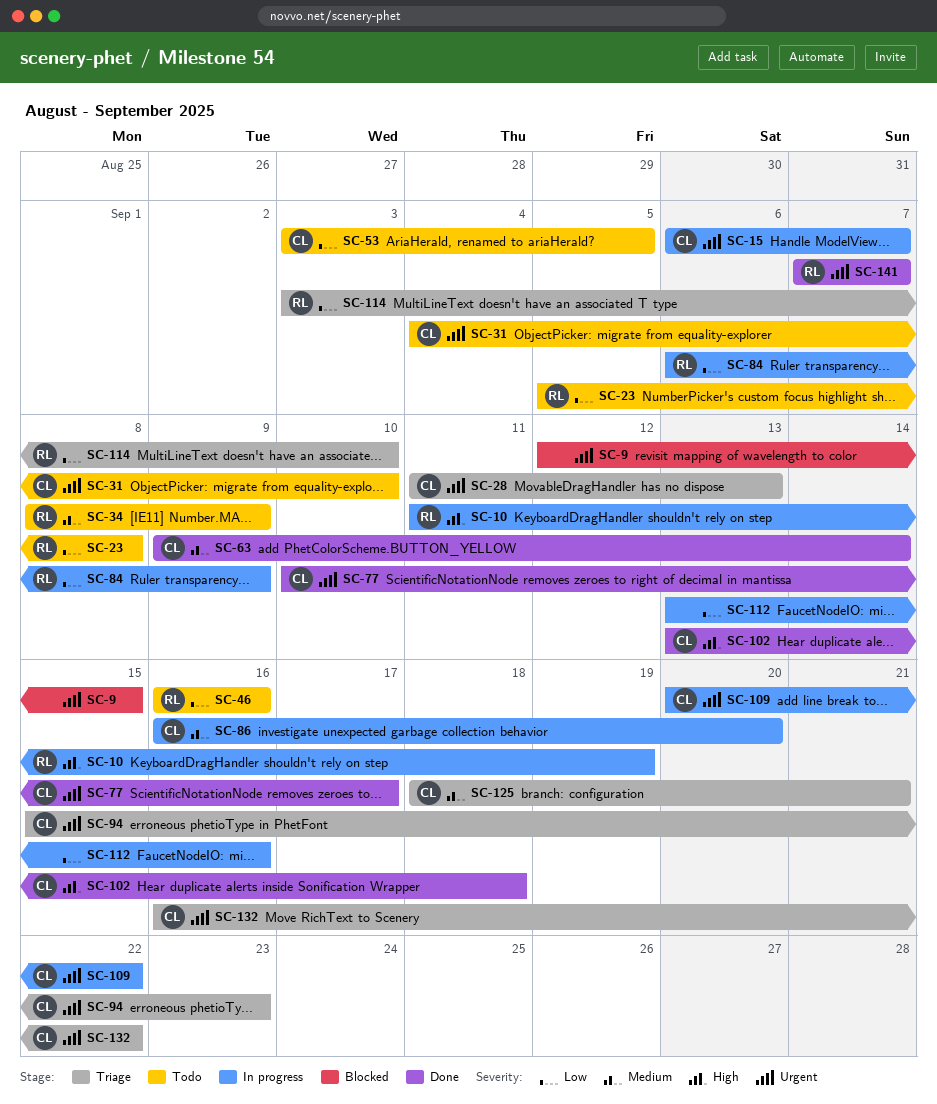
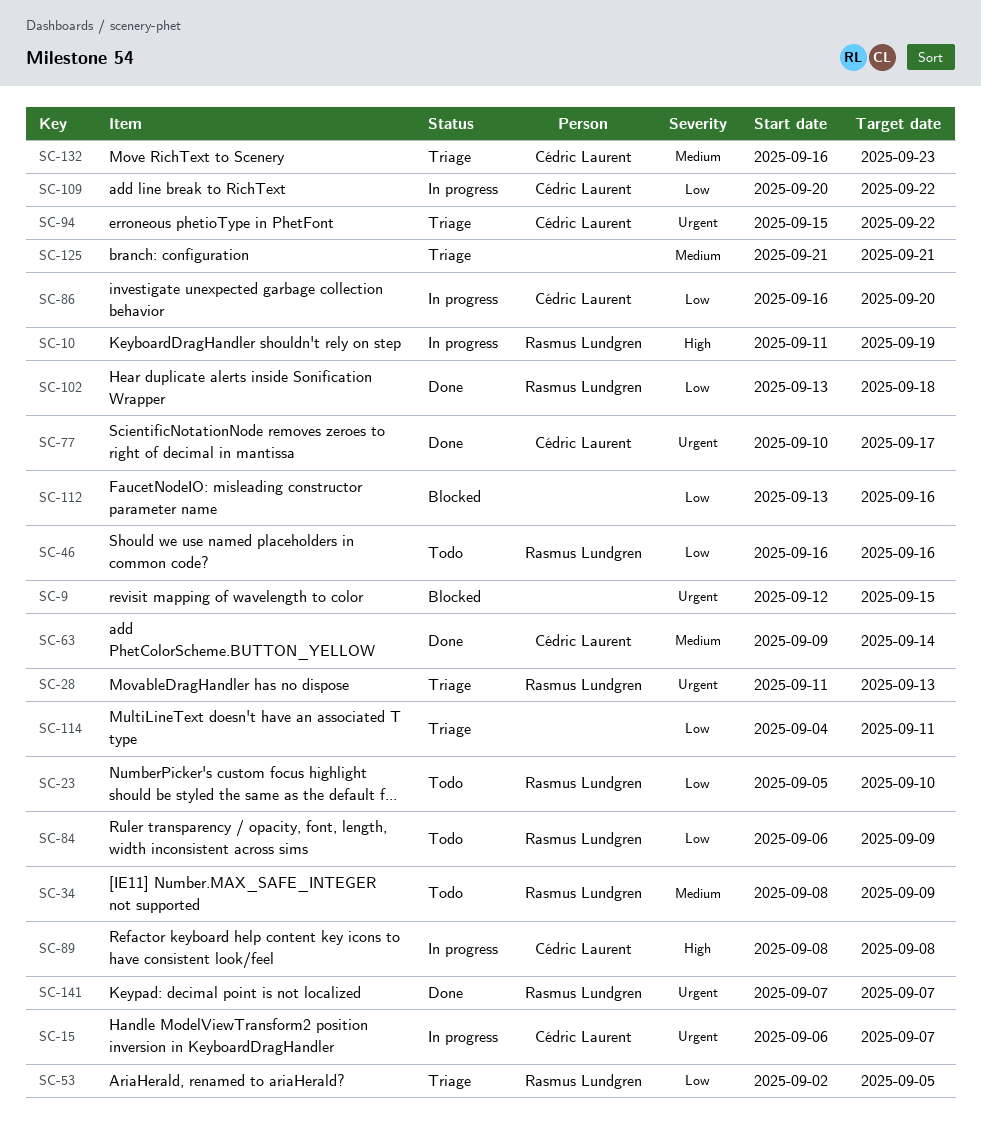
SC-23, due: Sep 8 -> Sep 10
SC-28, owner: Cédric Laurent -> Rasmus Lundgren
SC-31: present -> none
SC-53, status: Todo -> Triage
SC-53, owner: Cédric Laurent -> Rasmus Lundgren
SC-53, start: Sep 3 -> Sep 2
SC-84, status: In progress -> Todo
SC-86, priority: Medium -> Low
SC-89: none -> present
SC-94, due: Sep 23 -> Sep 22
SC-102, owner: Cédric Laurent -> Rasmus Lundgren
SC-102, priority: High -> Low
SC-109, priority: Urgent -> Low
SC-112, status: In progress -> Blocked
SC-114, owner: Rasmus Lundgren -> none
SC-114, start: Sep 3 -> Sep 4
SC-114, due: Sep 10 -> Sep 11
SC-125, owner: Cédric Laurent -> none
SC-125, start: Sep 18 -> Sep 21
SC-132, priority: Urgent -> Medium
SC-132, due: Sep 22 -> Sep 23

